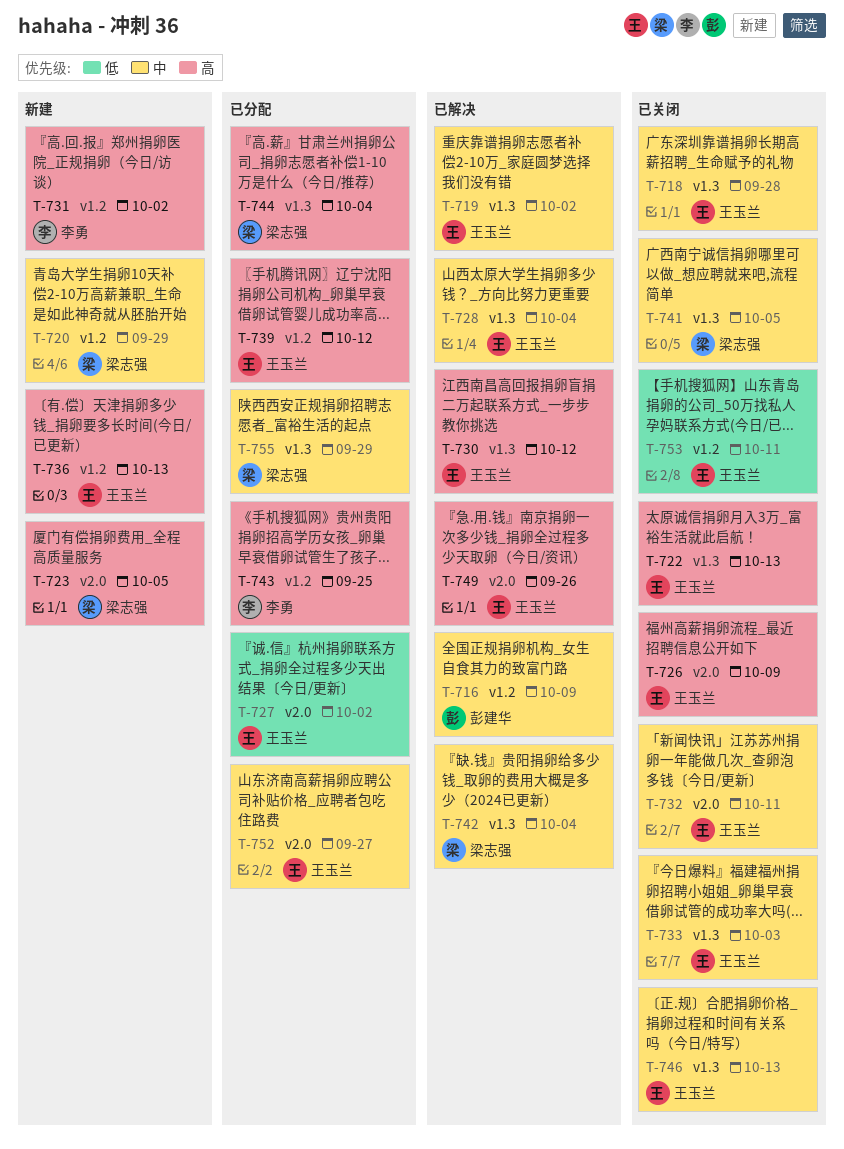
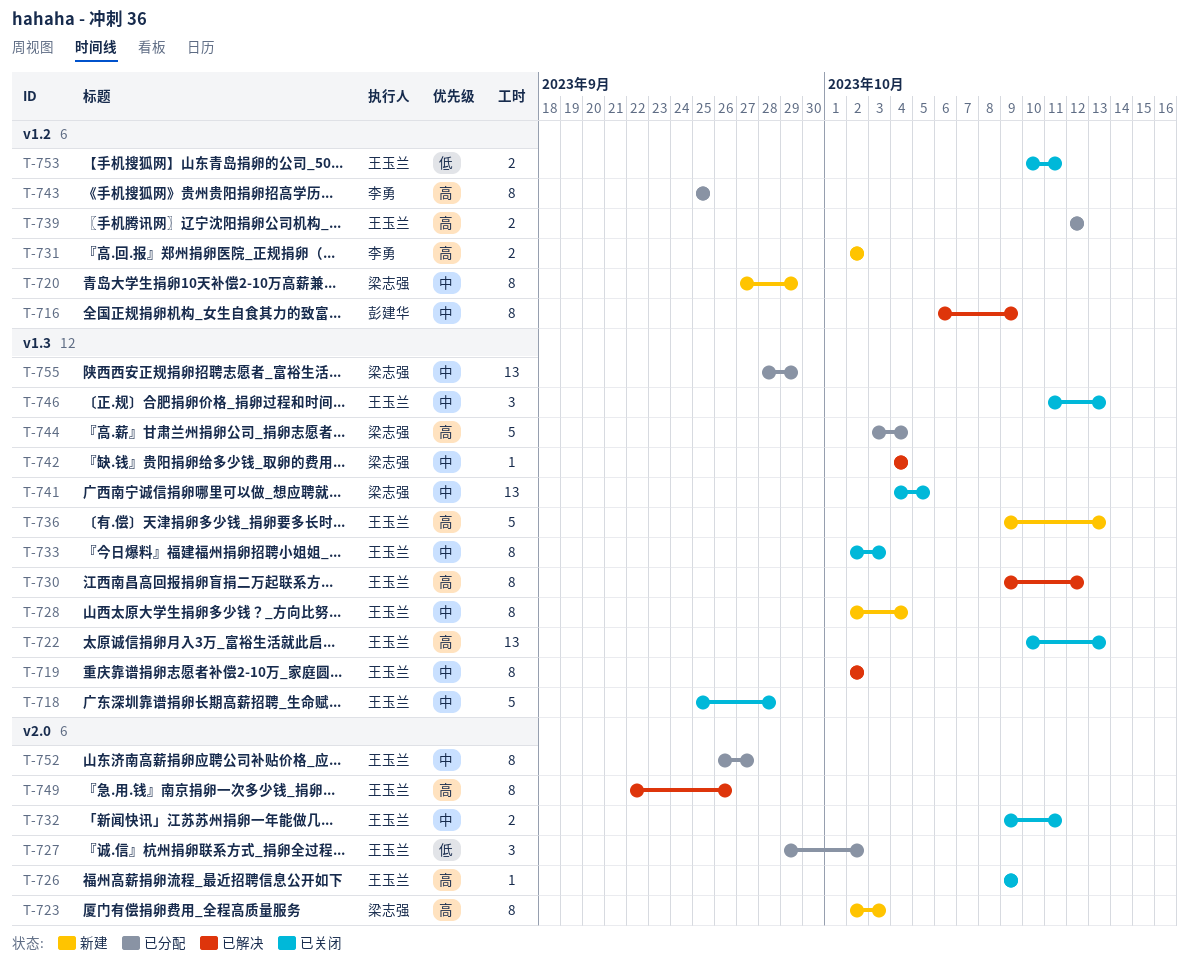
T-723, due: Oct 5 -> Oct 3
T-728, status: 已解决 -> 新建
T-736, label: v1.2 -> v1.3

